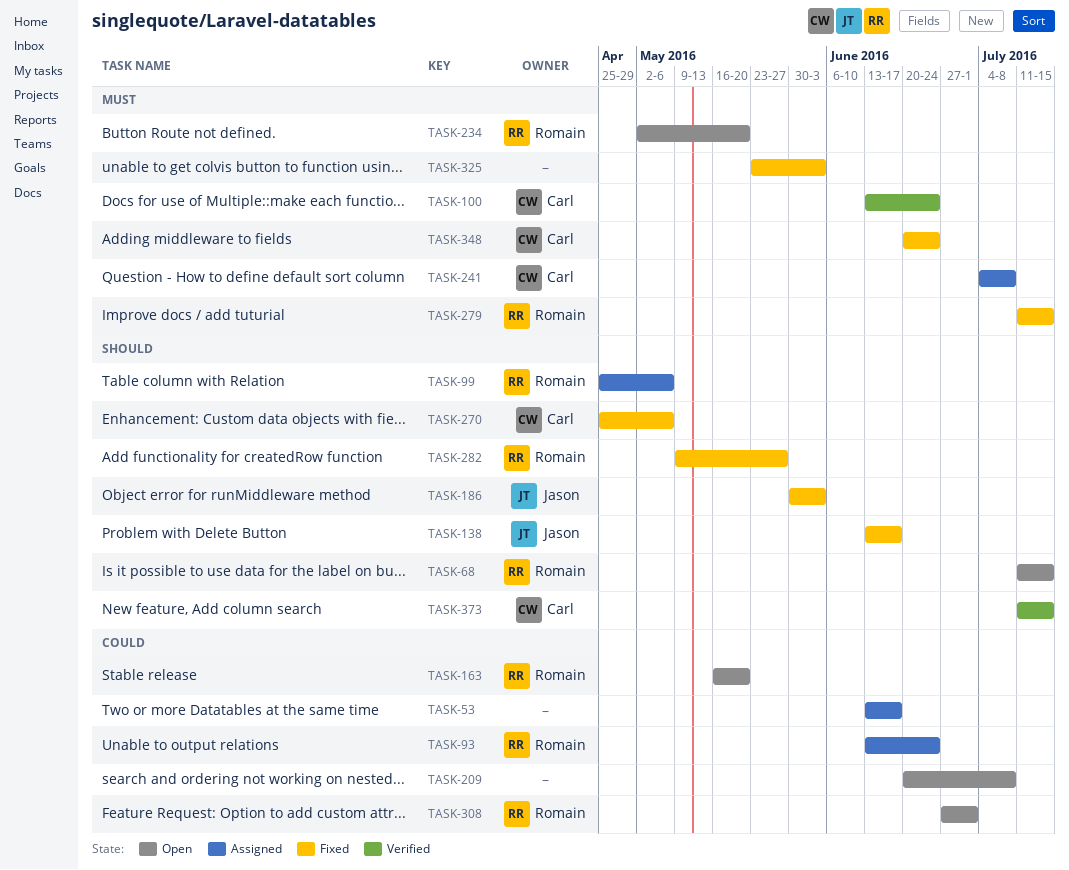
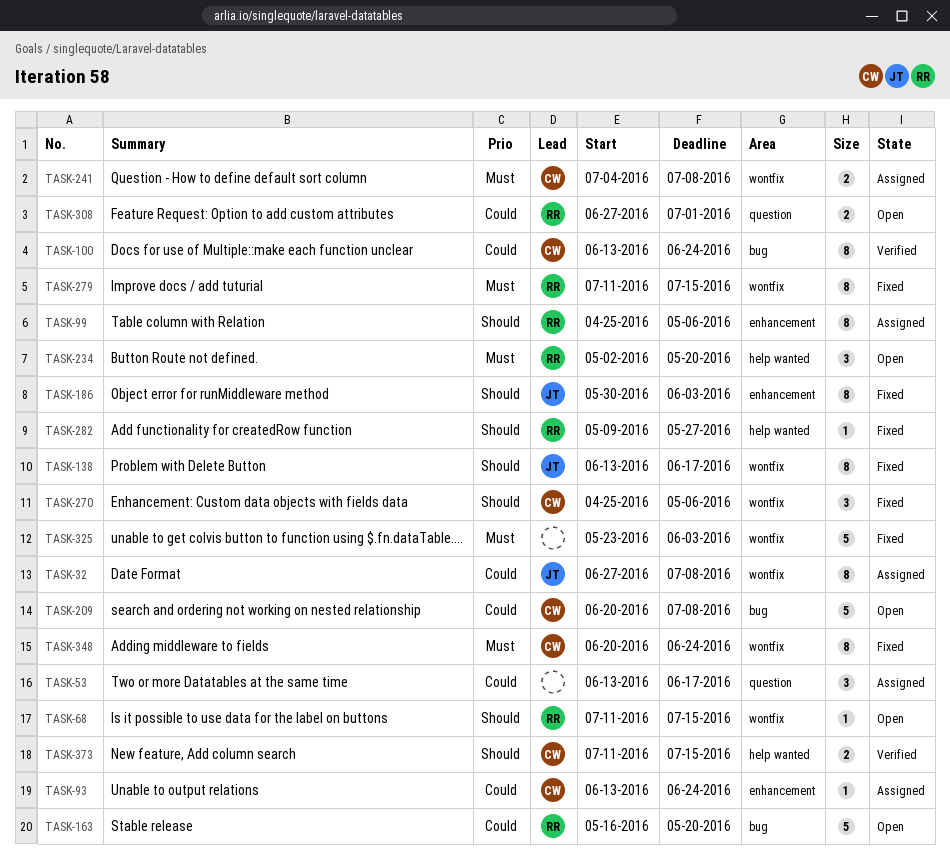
TASK-32: none -> present
TASK-93, owner: Romain -> Carl
TASK-100, priority: Must -> Could
TASK-209, owner: none -> Carl

